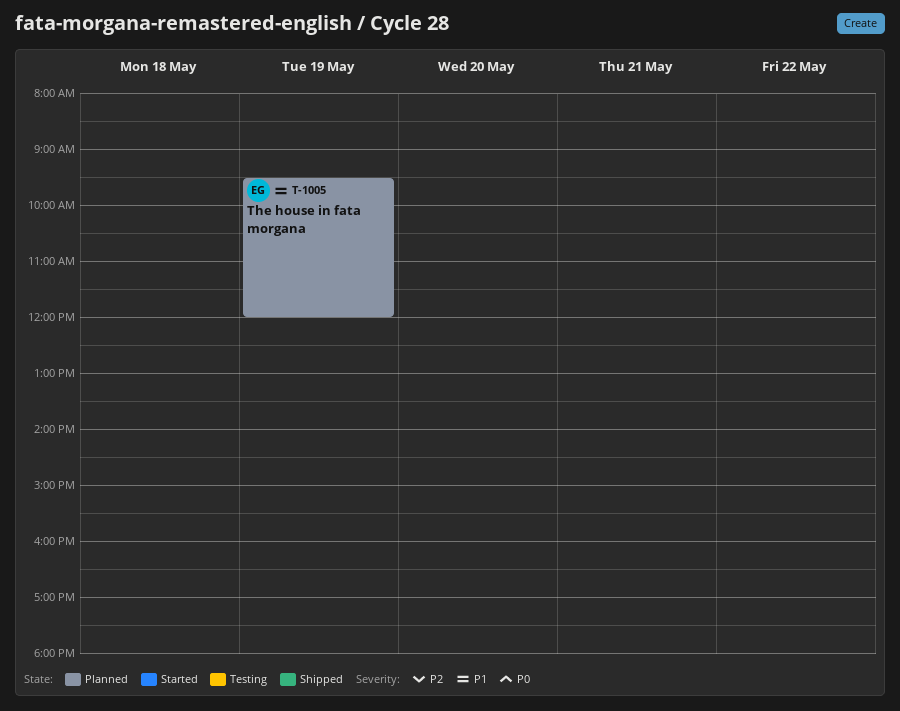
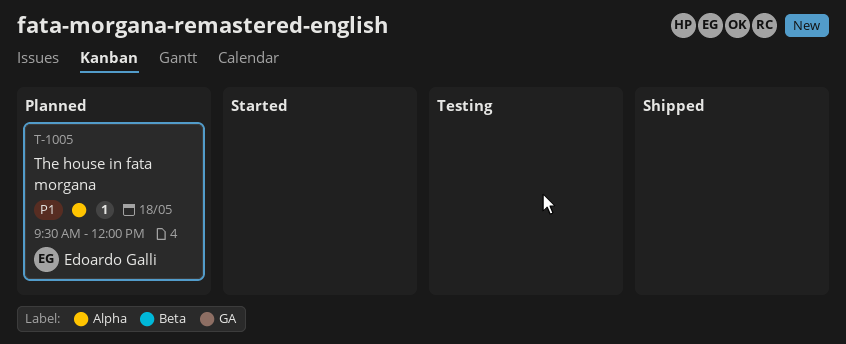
T-1005, day: May 19 -> May 18

